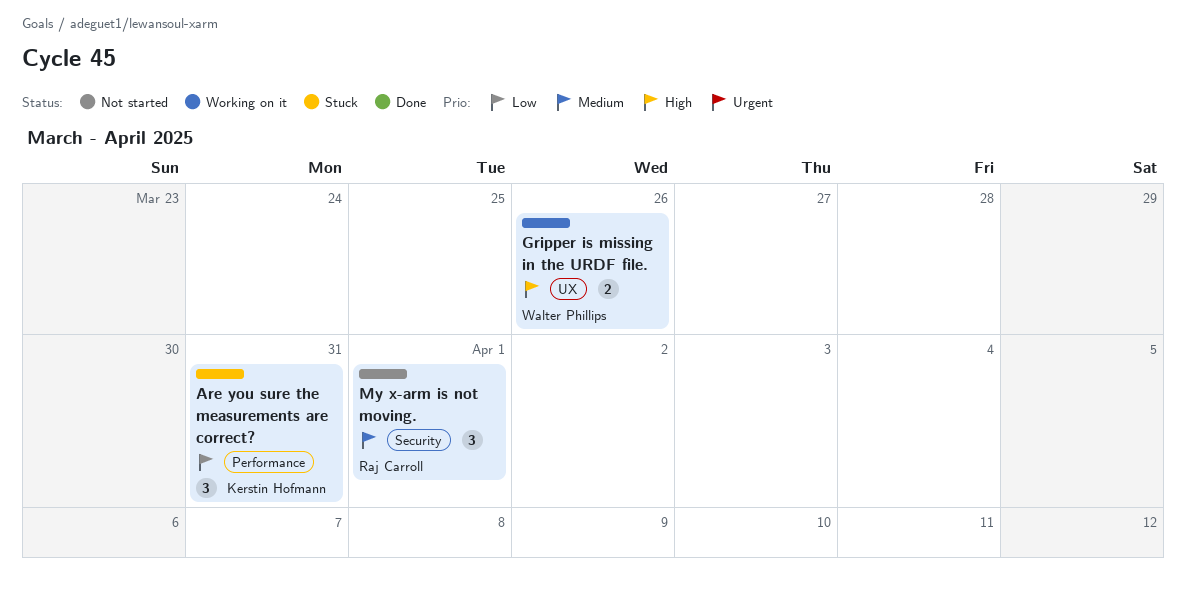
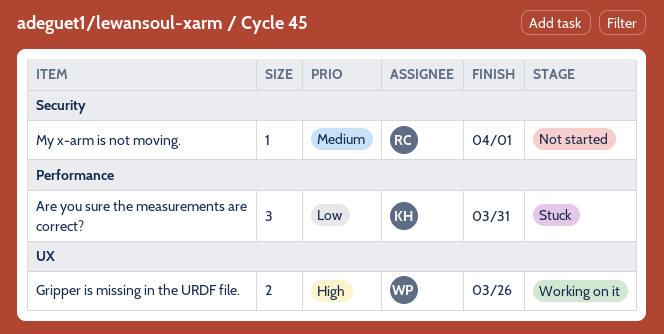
My x-arm is not moving., estimate: 3 -> 1

